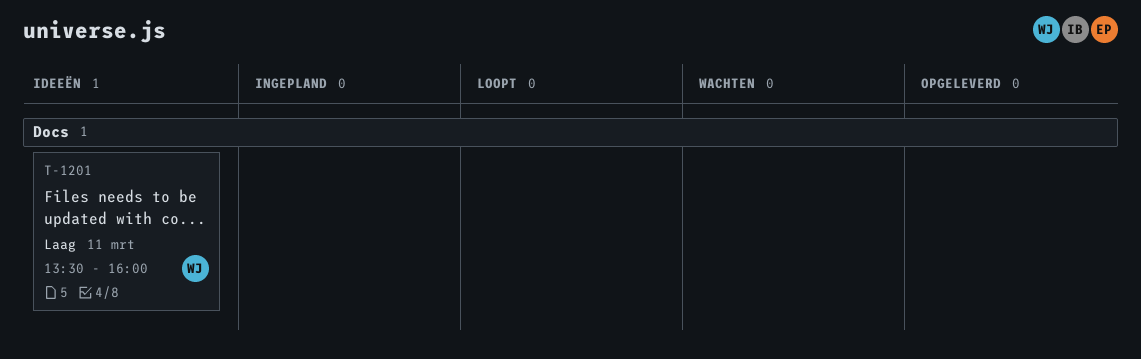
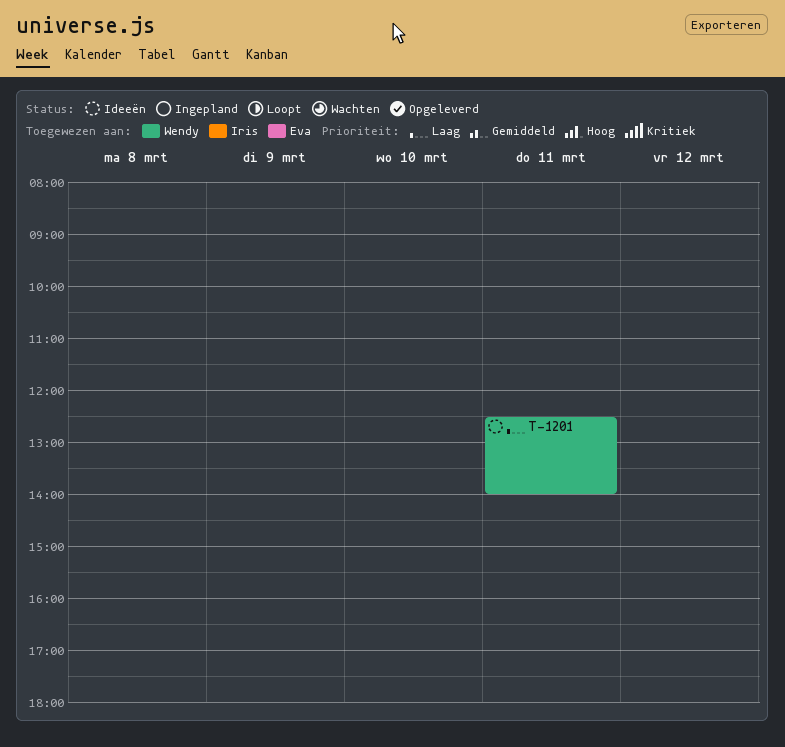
T-1201, begins: 13:30 -> 12:30
T-1201, ends: 16:00 -> 14:00

